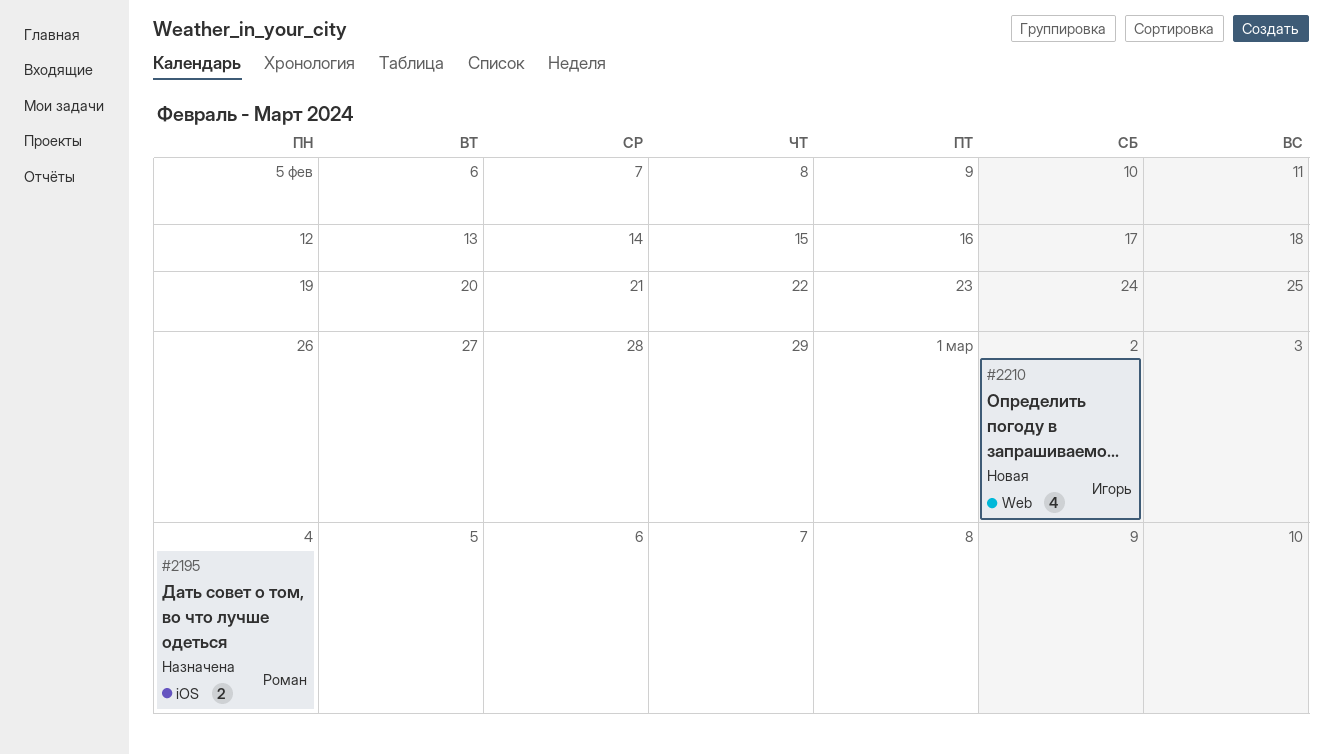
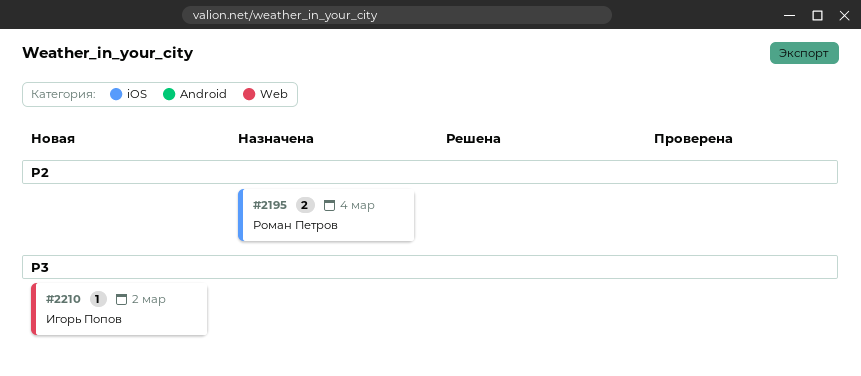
#2210, estimate: 4 -> 1

